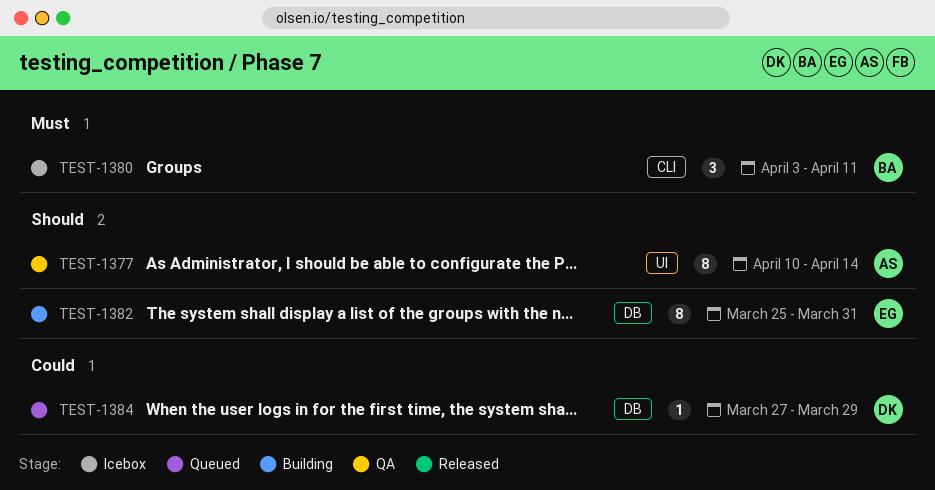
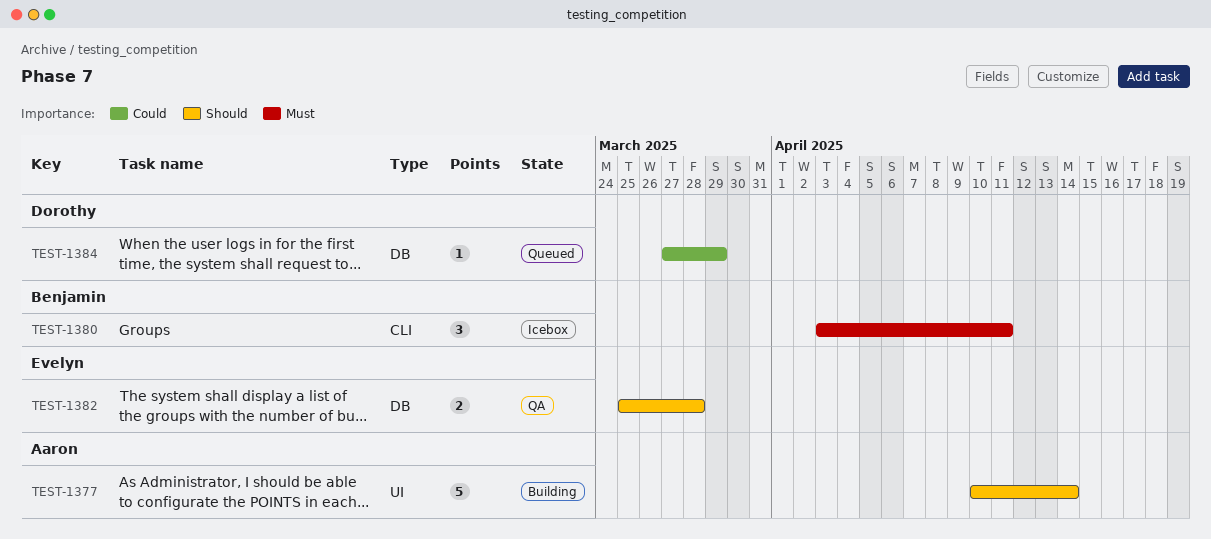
TEST-1377, status: QA -> Building
TEST-1377, estimate: 8 -> 5
TEST-1382, status: Building -> QA
TEST-1382, estimate: 8 -> 2
TEST-1382, due: Mar 31 -> Mar 28

